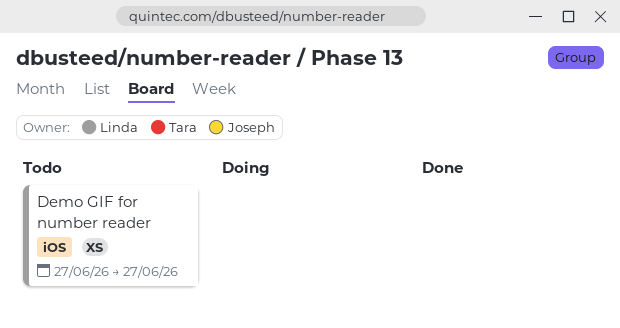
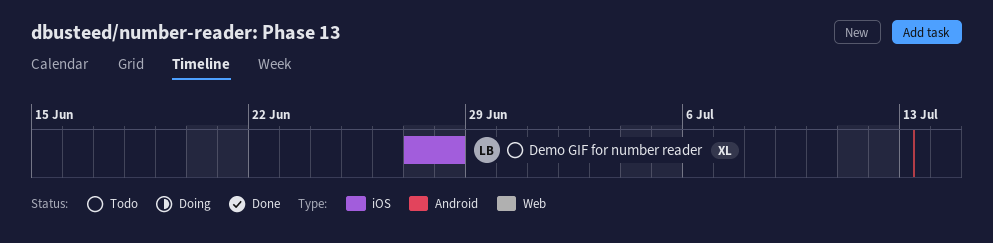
Demo GIF for number reader, estimate: XS -> XL
Demo GIF for number reader, due: Jun 27 -> Jun 28

